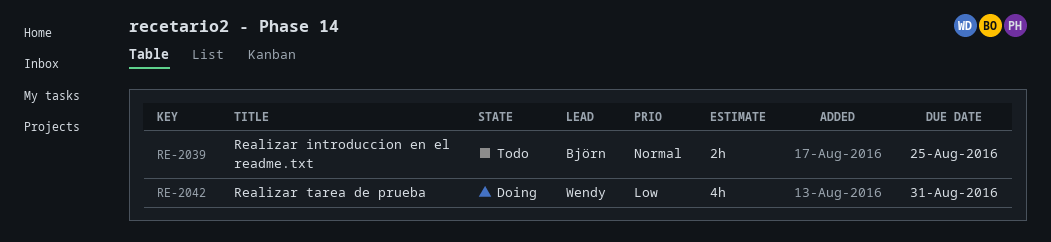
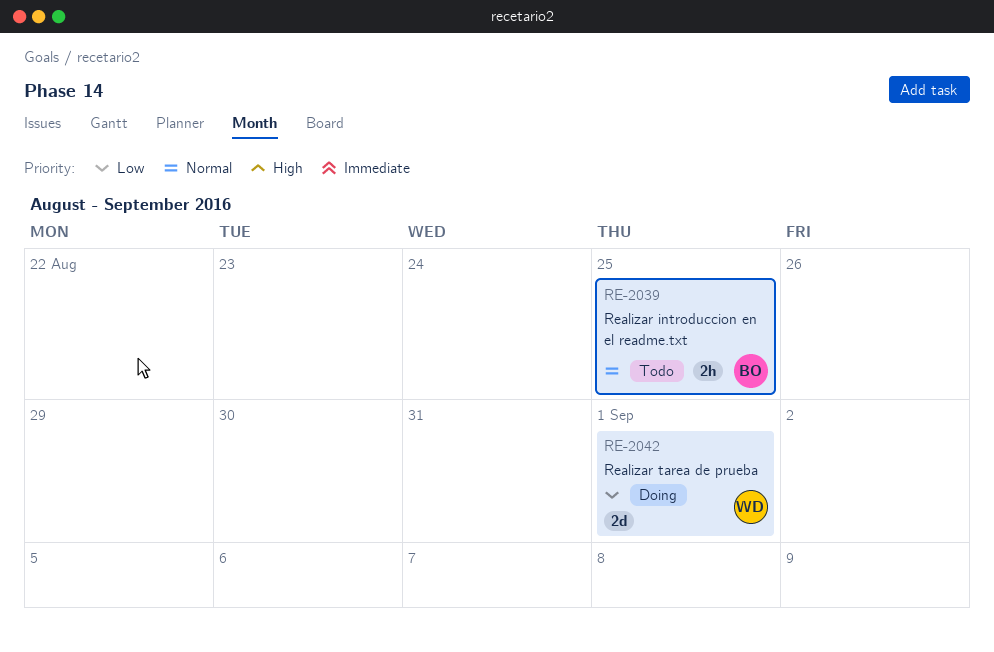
RE-2042, estimate: 4h -> 2d
RE-2042, due: Aug 31 -> Sep 1

